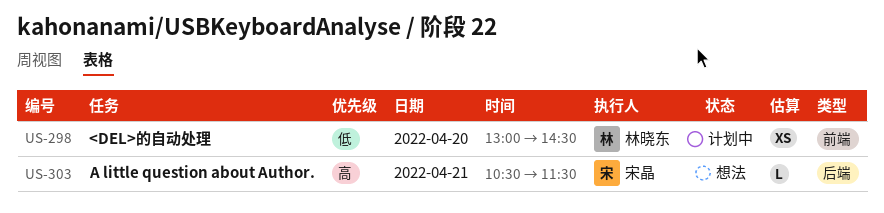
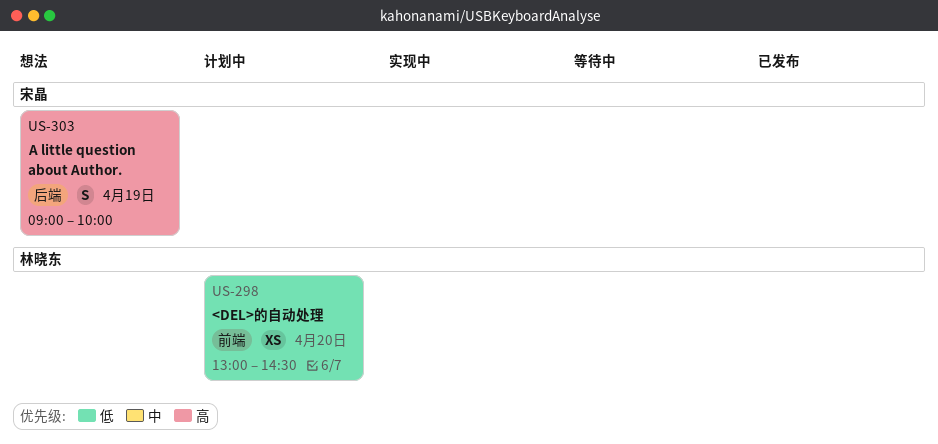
US-303, estimate: L -> S
US-303, day: Apr 21 -> Apr 19
US-303, begins: 10:30 -> 09:00
US-303, ends: 11:30 -> 10:00

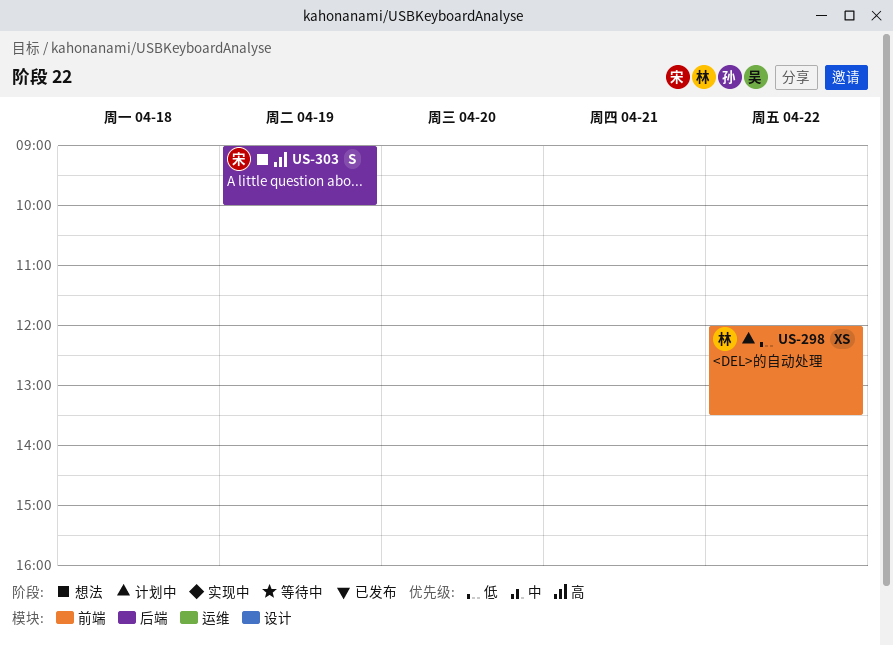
US-298, day: Apr 20 -> Apr 22
US-298, begins: 13:00 -> 12:00
US-298, ends: 14:30 -> 13:30

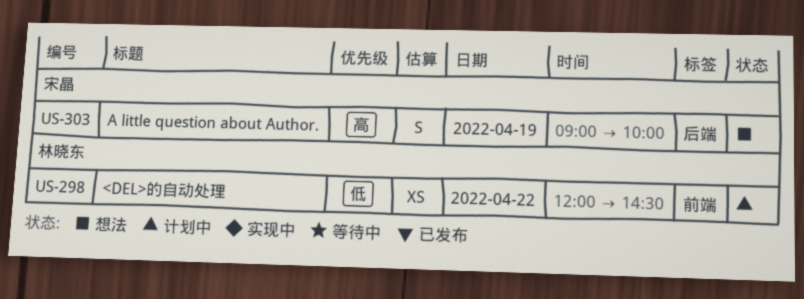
US-298, ends: 13:30 -> 14:30

